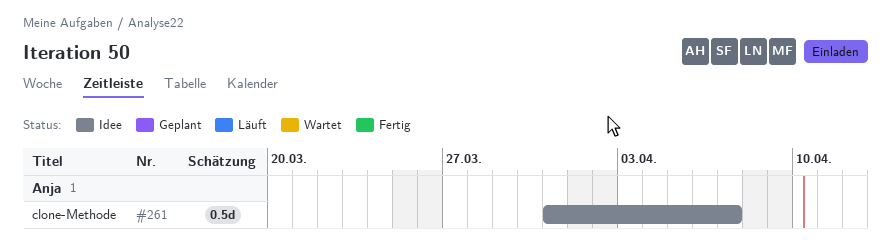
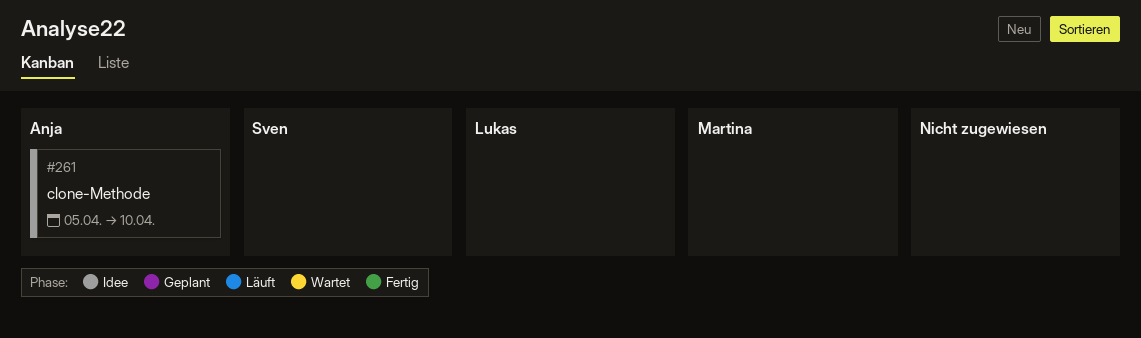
#261, start: Mar 31 -> Apr 5
#261, due: Apr 7 -> Apr 10

